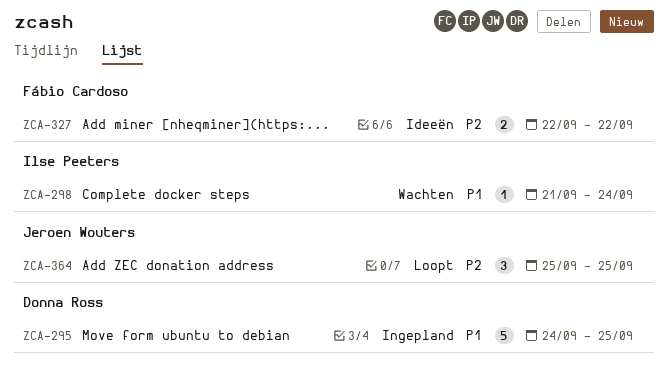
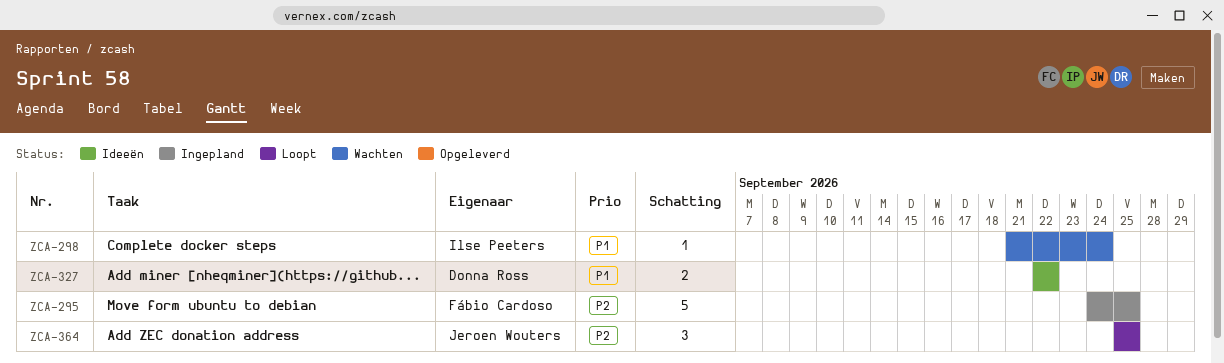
ZCA-295, owner: Donna Ross -> Fábio Cardoso
ZCA-295, priority: P1 -> P2
ZCA-327, owner: Fábio Cardoso -> Donna Ross
ZCA-327, priority: P2 -> P1

